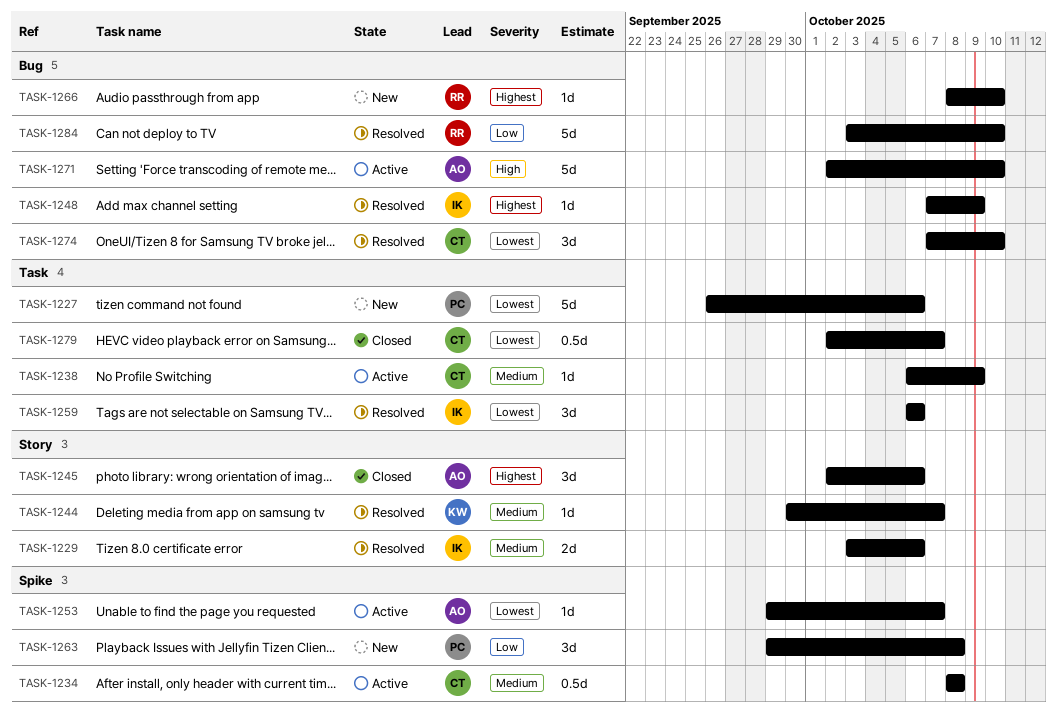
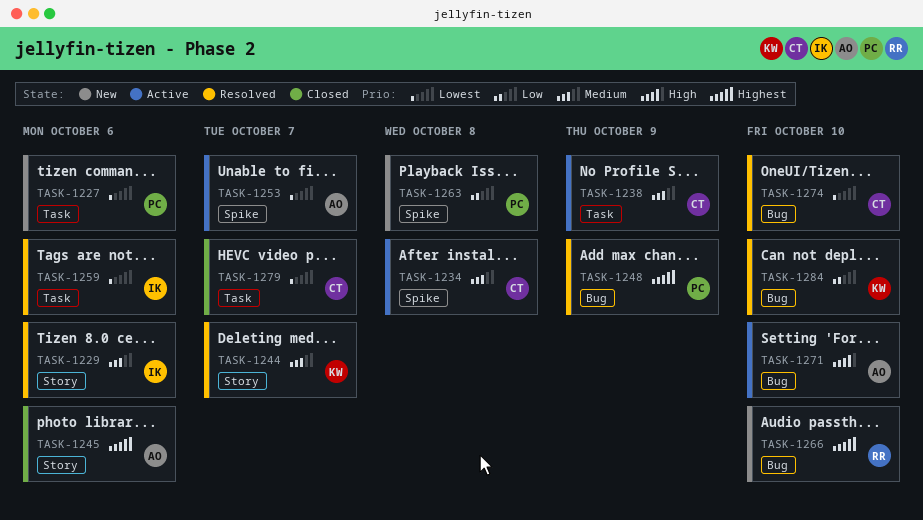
TASK-1248, owner: IK -> PC
TASK-1284, owner: RR -> KW

